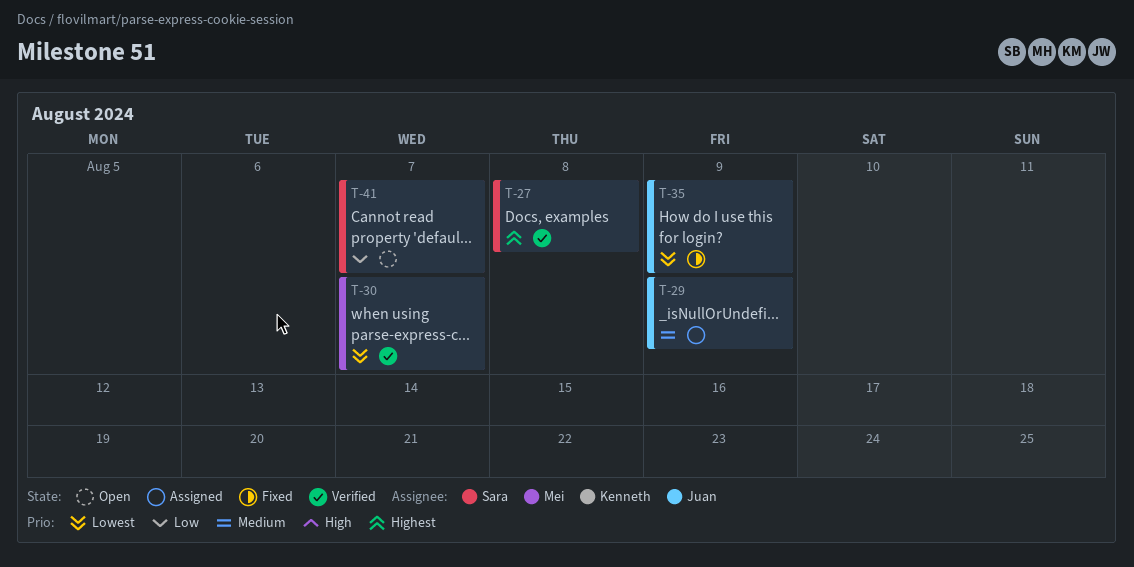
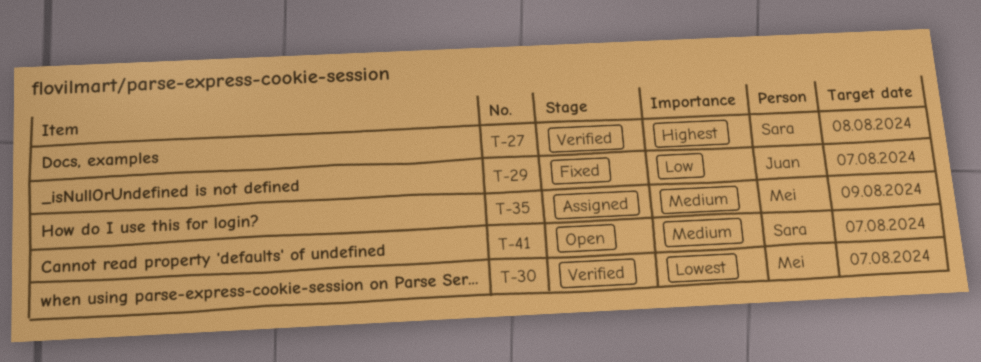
T-29, status: Assigned -> Fixed
T-29, priority: Medium -> Low
T-29, due: Aug 9 -> Aug 7
T-35, status: Fixed -> Assigned
T-35, owner: Juan -> Mei
T-35, priority: Lowest -> Medium
T-41, priority: Low -> Medium

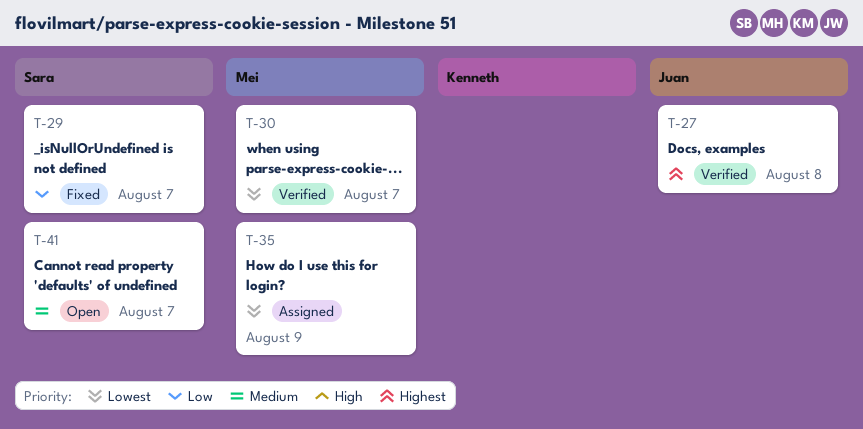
T-27, owner: Sara -> Juan
T-29, owner: Juan -> Sara
T-35, priority: Medium -> Lowest

